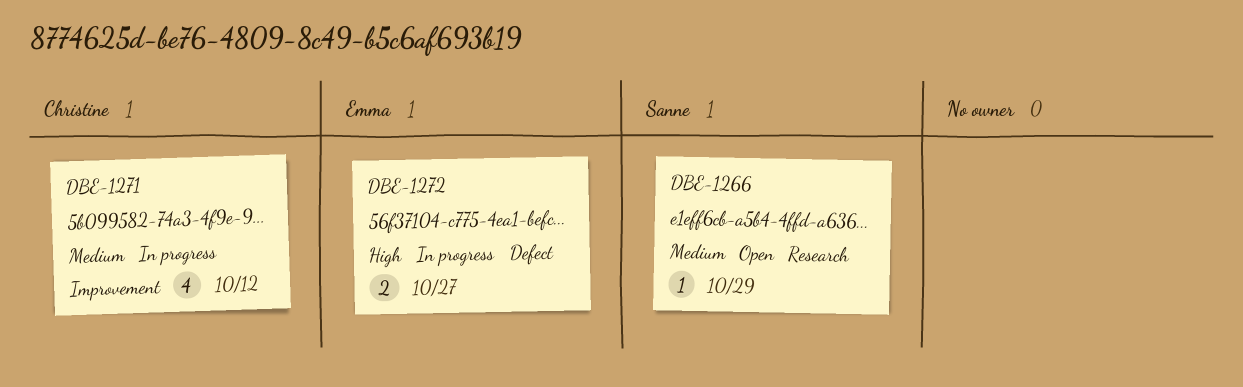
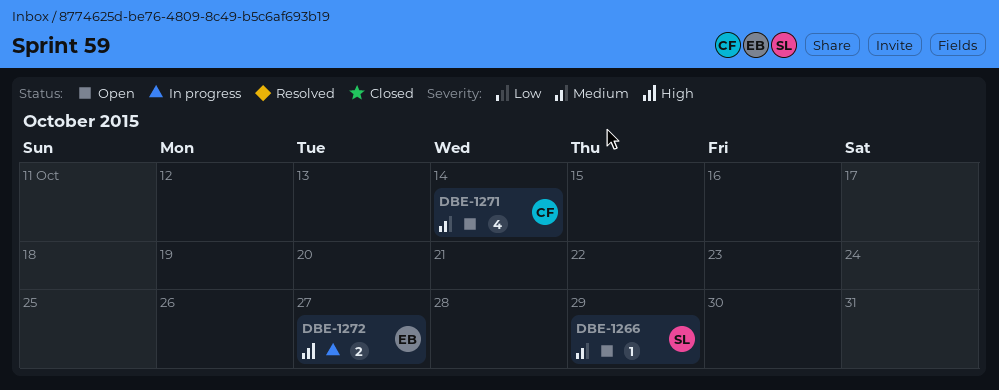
DBE-1271, status: In progress -> Open
DBE-1271, due: Oct 12 -> Oct 14

